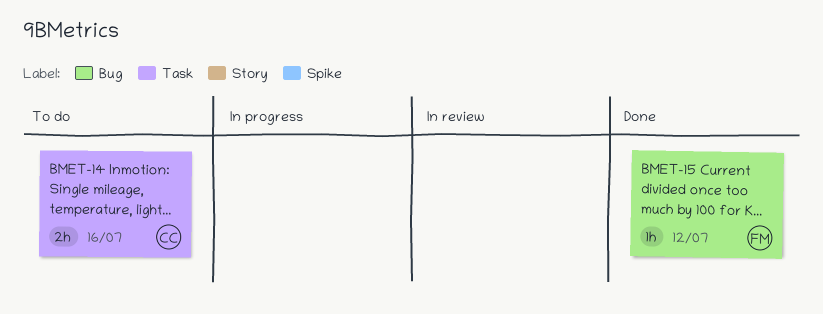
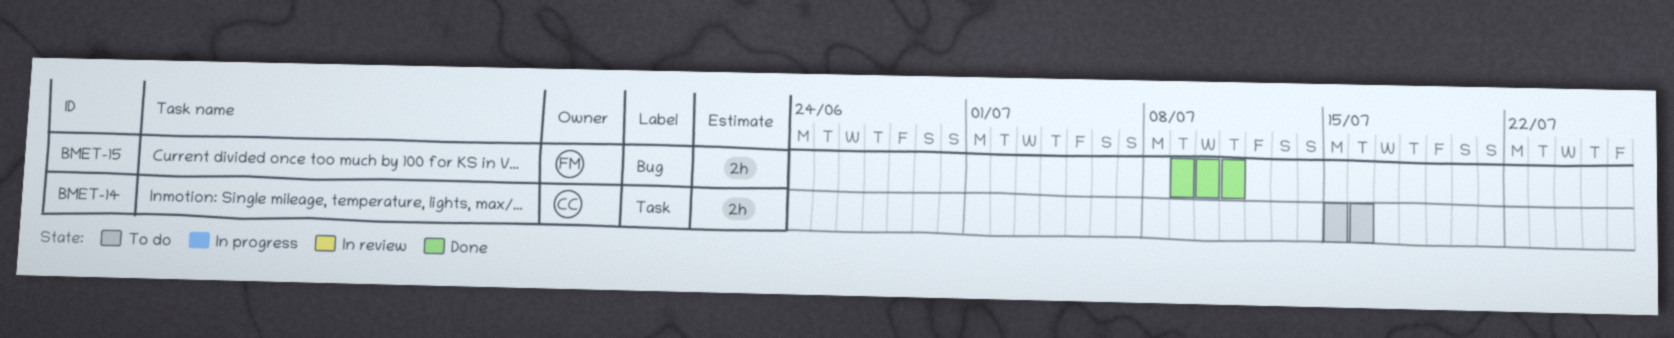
BMET-15, estimate: 1h -> 2h
BMET-15, due: Jul 12 -> Jul 11

